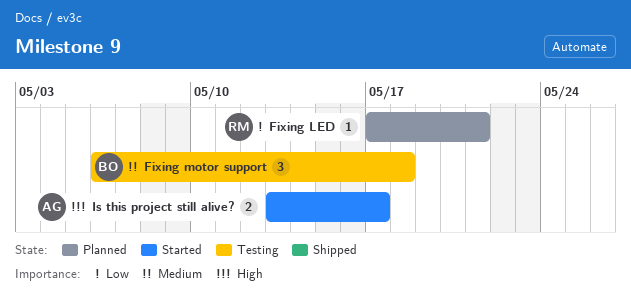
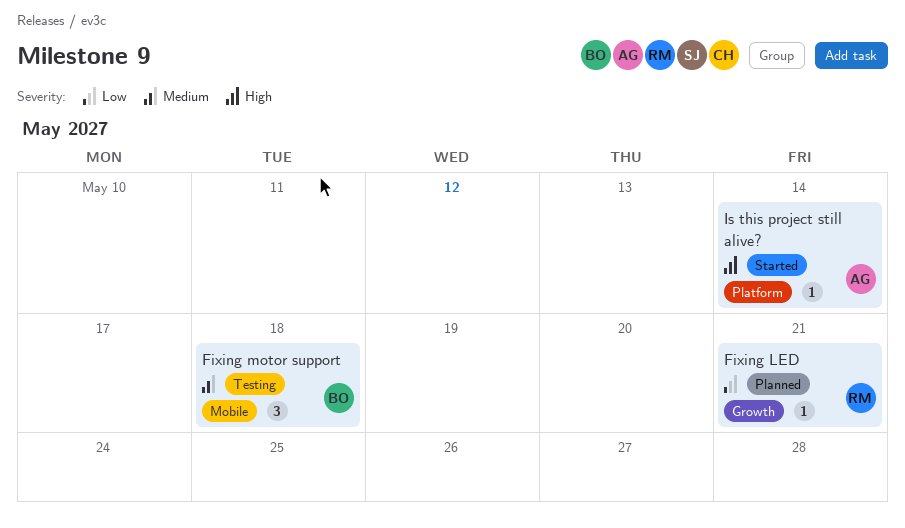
Is this project still alive?, estimate: 2 -> 1
Is this project still alive?, due: May 17 -> May 14

